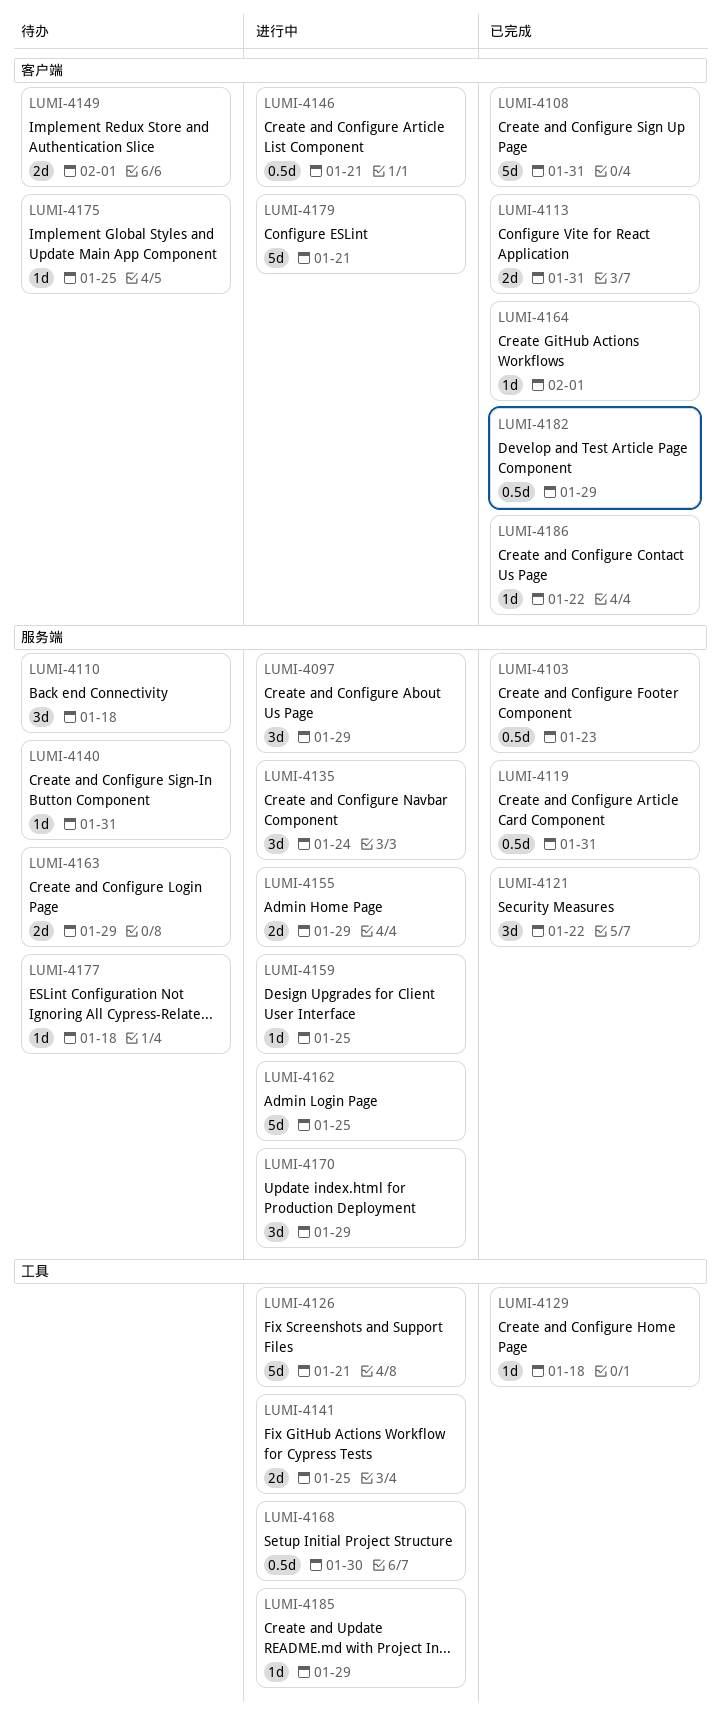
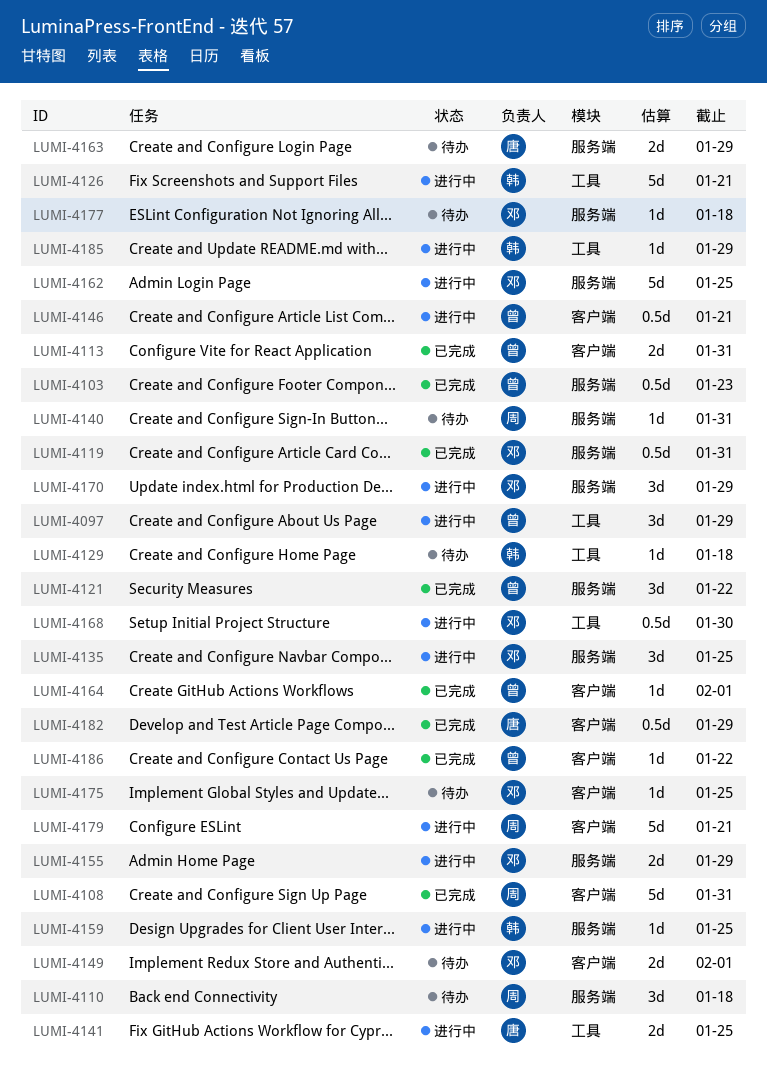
LUMI-4097, label: 服务端 -> 工具
LUMI-4129, status: 已完成 -> 待办
LUMI-4135, due: Jan 24 -> Jan 25

